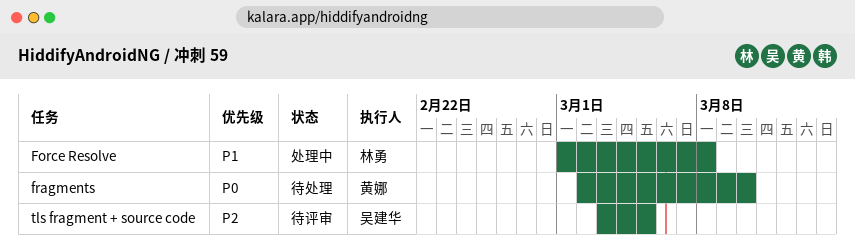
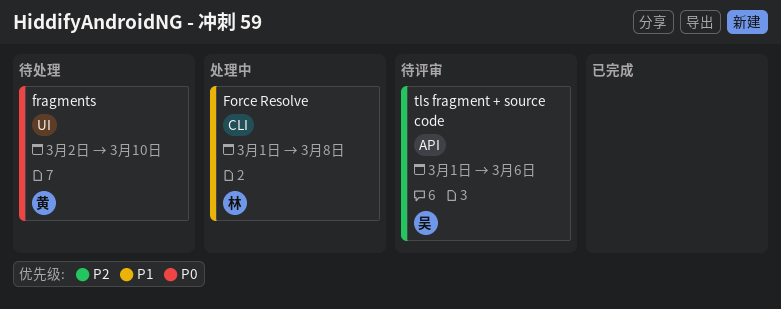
tls fragment + source code, start: Mar 3 -> Mar 1
tls fragment + source code, due: Mar 5 -> Mar 6

